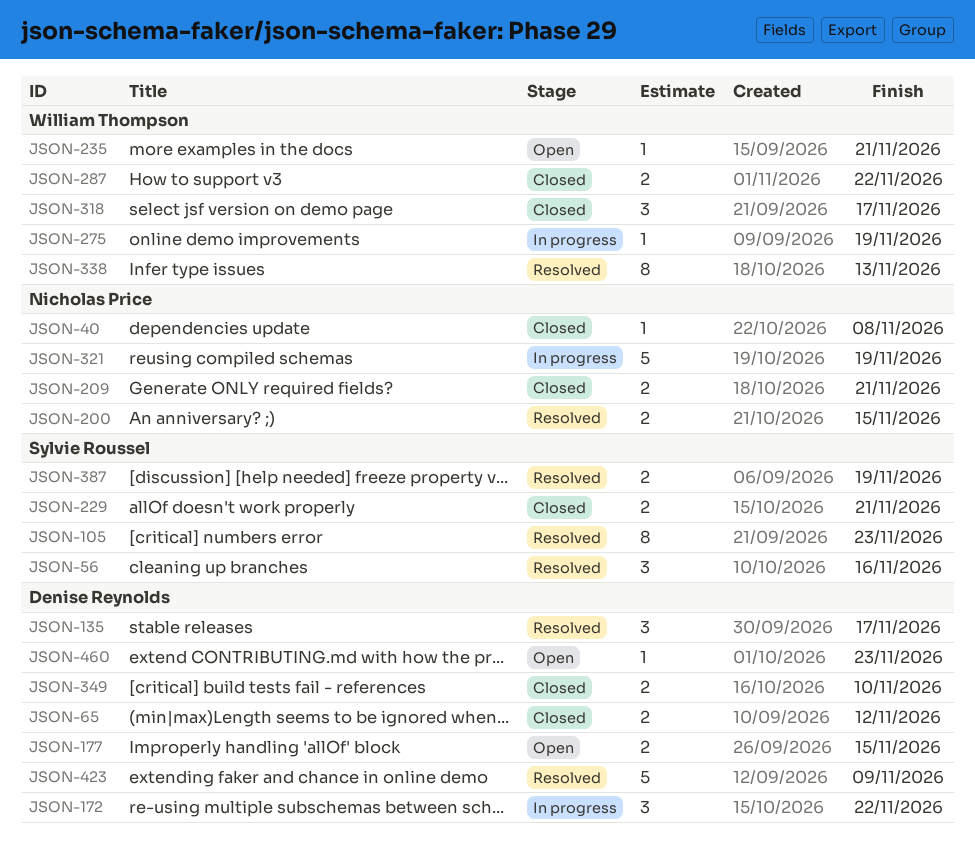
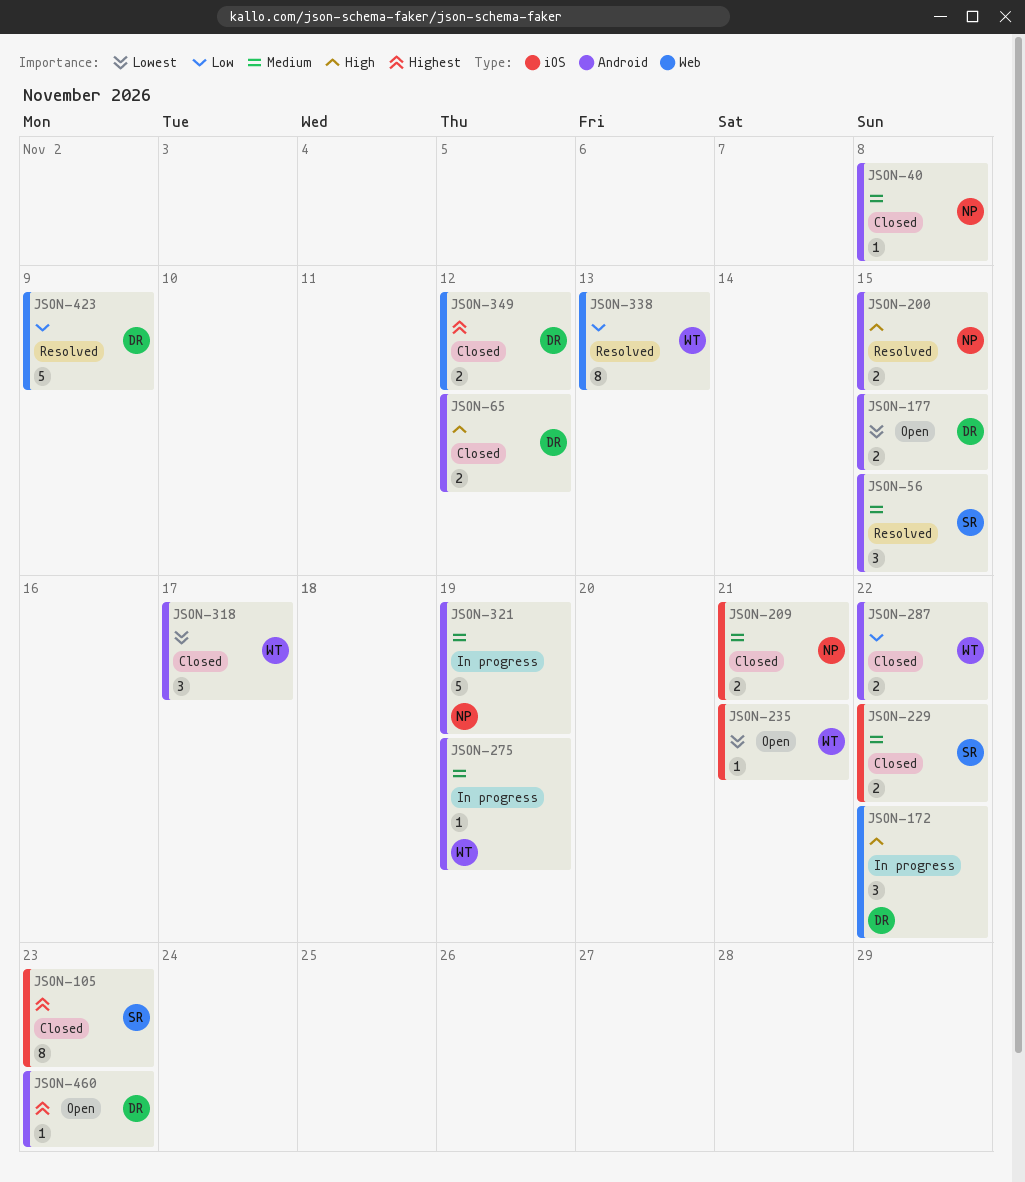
JSON-56, due: Nov 16 -> Nov 15
JSON-105, status: Resolved -> Closed
JSON-135: present -> none
JSON-229, due: Nov 21 -> Nov 22
JSON-349, due: Nov 10 -> Nov 12
JSON-387: present -> none

